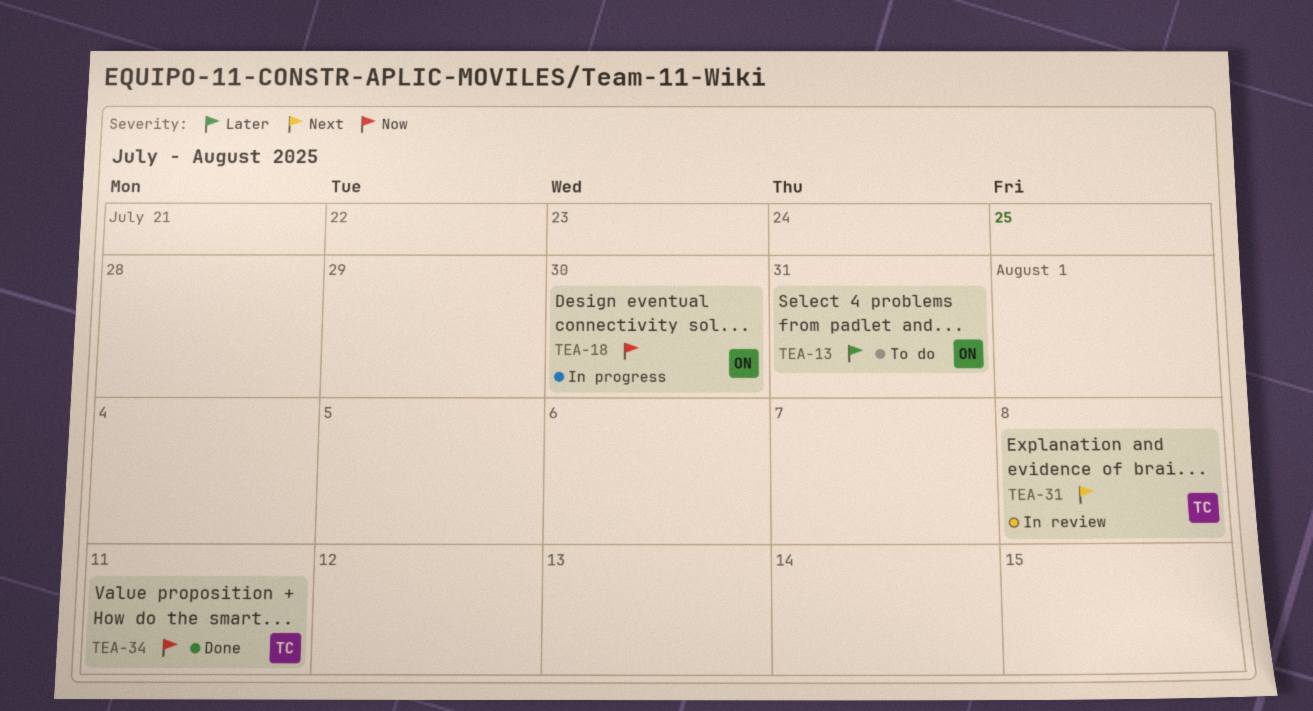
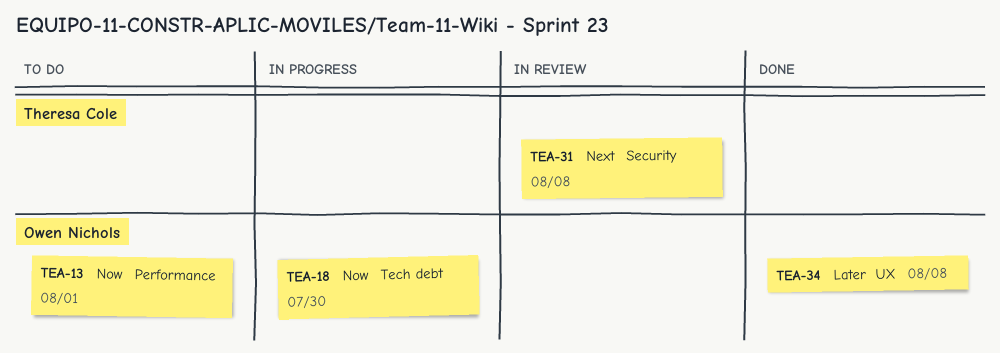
TEA-13, priority: Later -> Now
TEA-13, due: Jul 31 -> Aug 1
TEA-34, owner: Theresa Cole -> Owen Nichols
TEA-34, priority: Now -> Later
TEA-34, due: Aug 11 -> Aug 8

